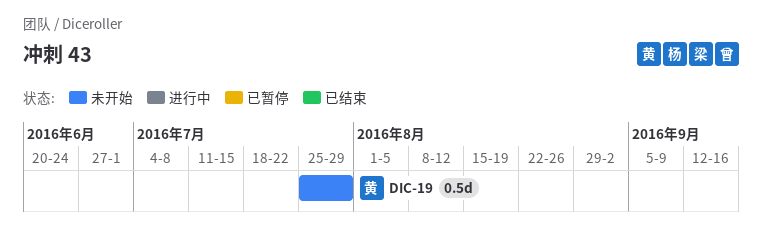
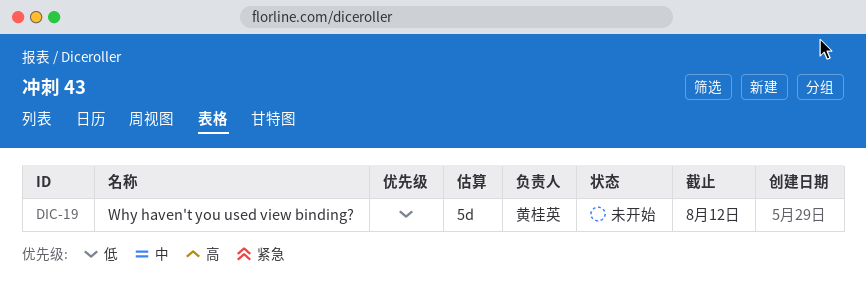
DIC-19, estimate: 0.5d -> 5d
DIC-19, due: Jul 29 -> Aug 12

